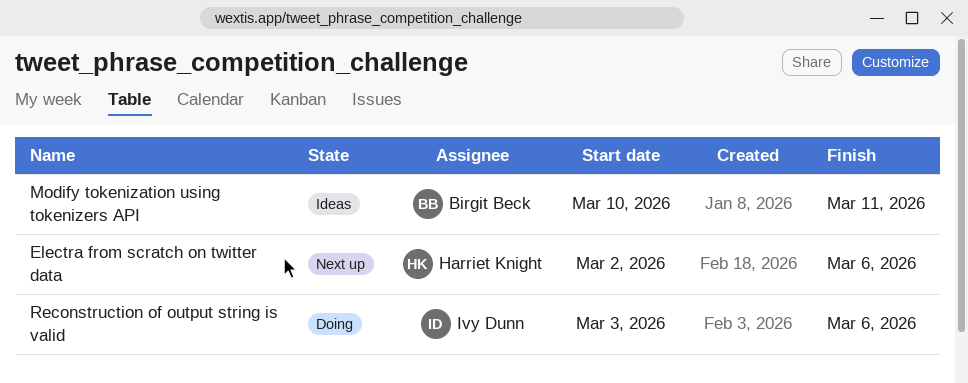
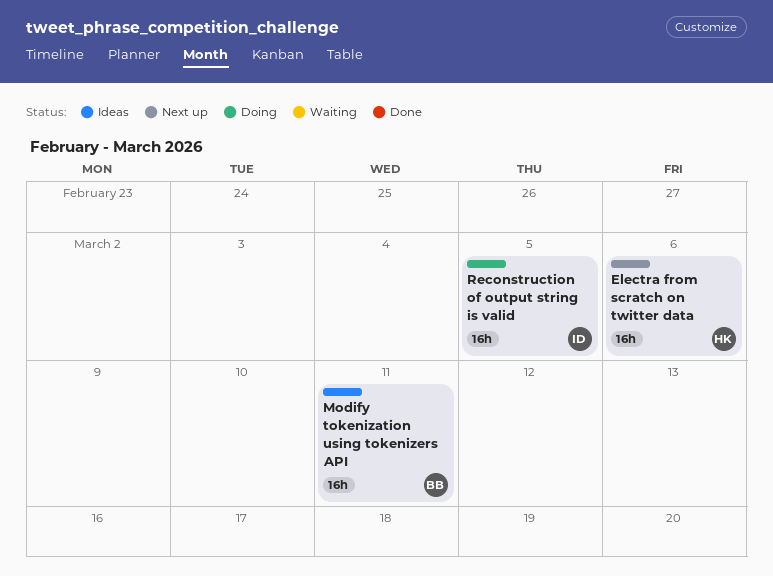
Reconstruction of output string is valid, due: Mar 6 -> Mar 5

